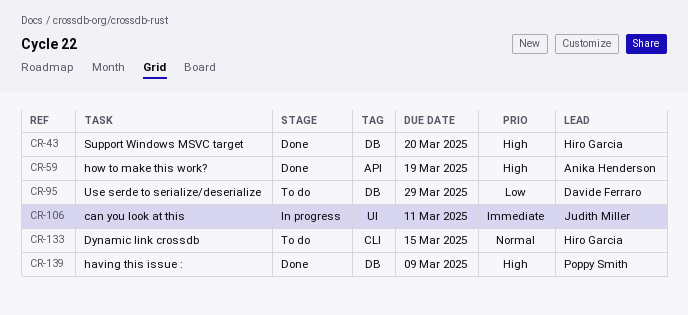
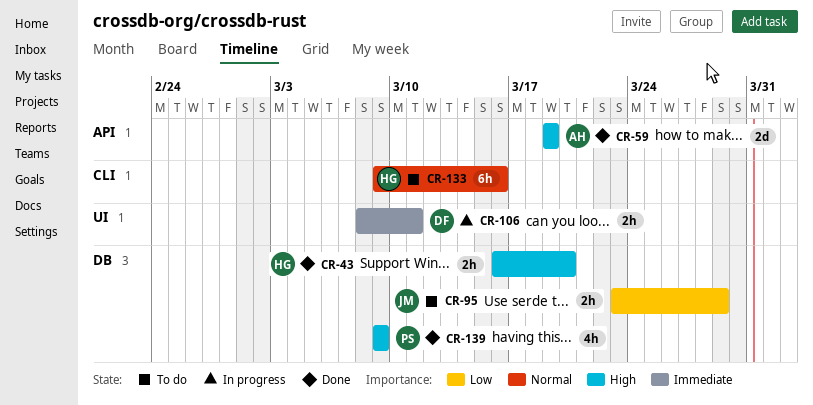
CR-95, owner: Davide Ferraro -> Judith Miller
CR-106, owner: Judith Miller -> Davide Ferraro
CR-133, due: Mar 15 -> Mar 16

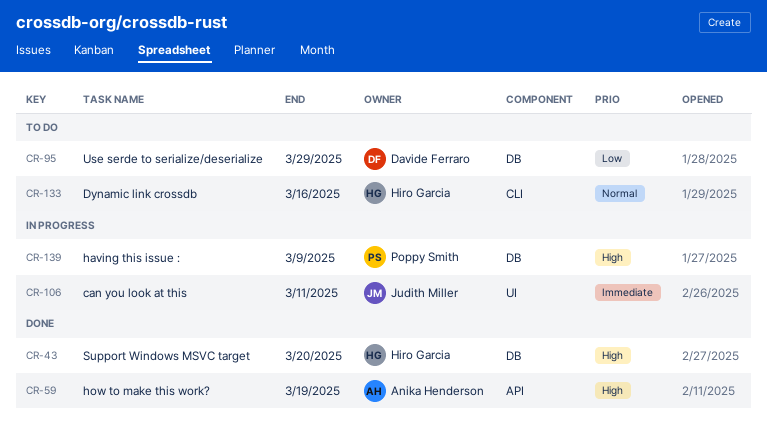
CR-95, owner: Judith Miller -> Davide Ferraro
CR-106, owner: Davide Ferraro -> Judith Miller
CR-139, status: Done -> In progress

